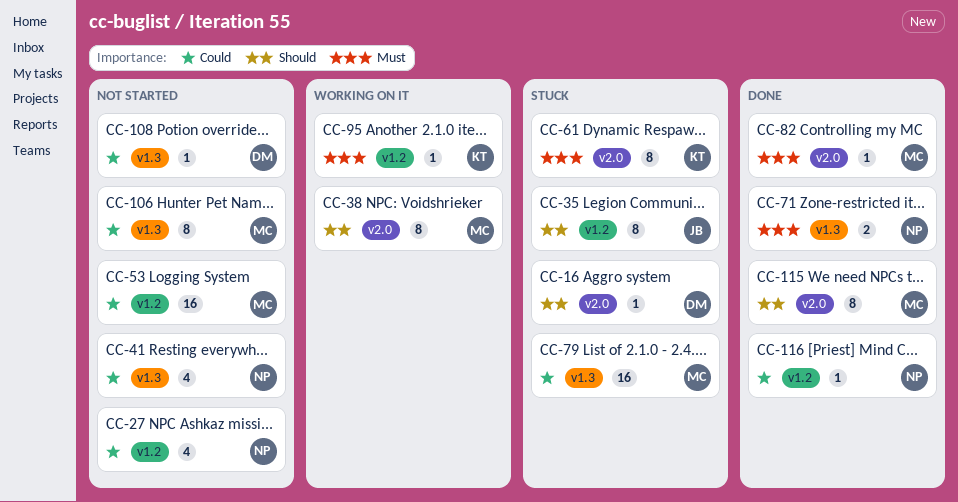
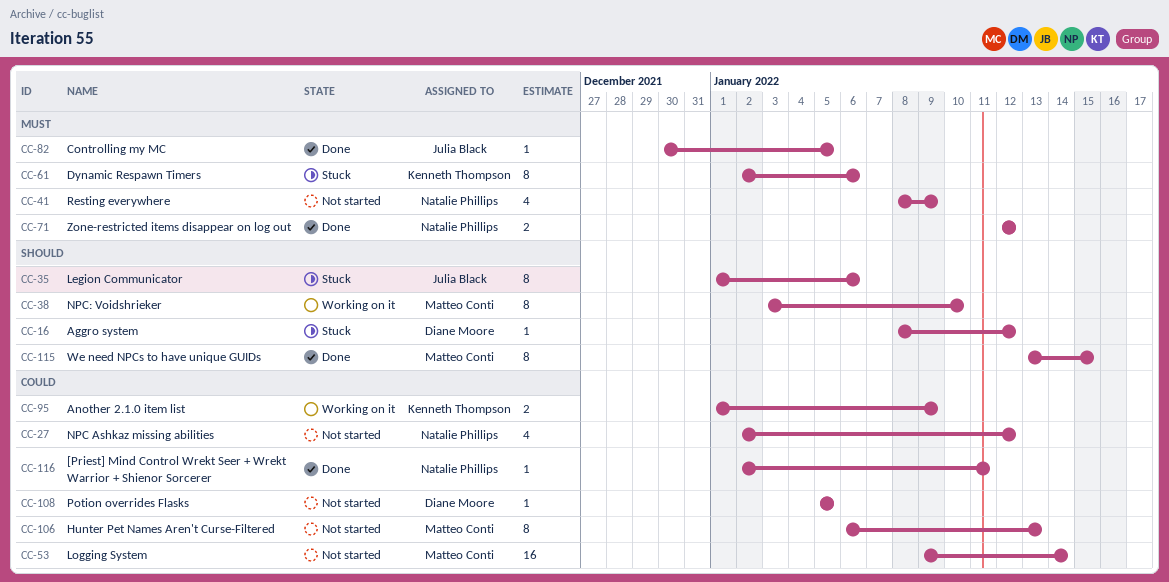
CC-41, priority: Could -> Must
CC-79: present -> none
CC-82, owner: Matteo Conti -> Julia Black
CC-95, priority: Must -> Could
CC-95, estimate: 1 -> 2

